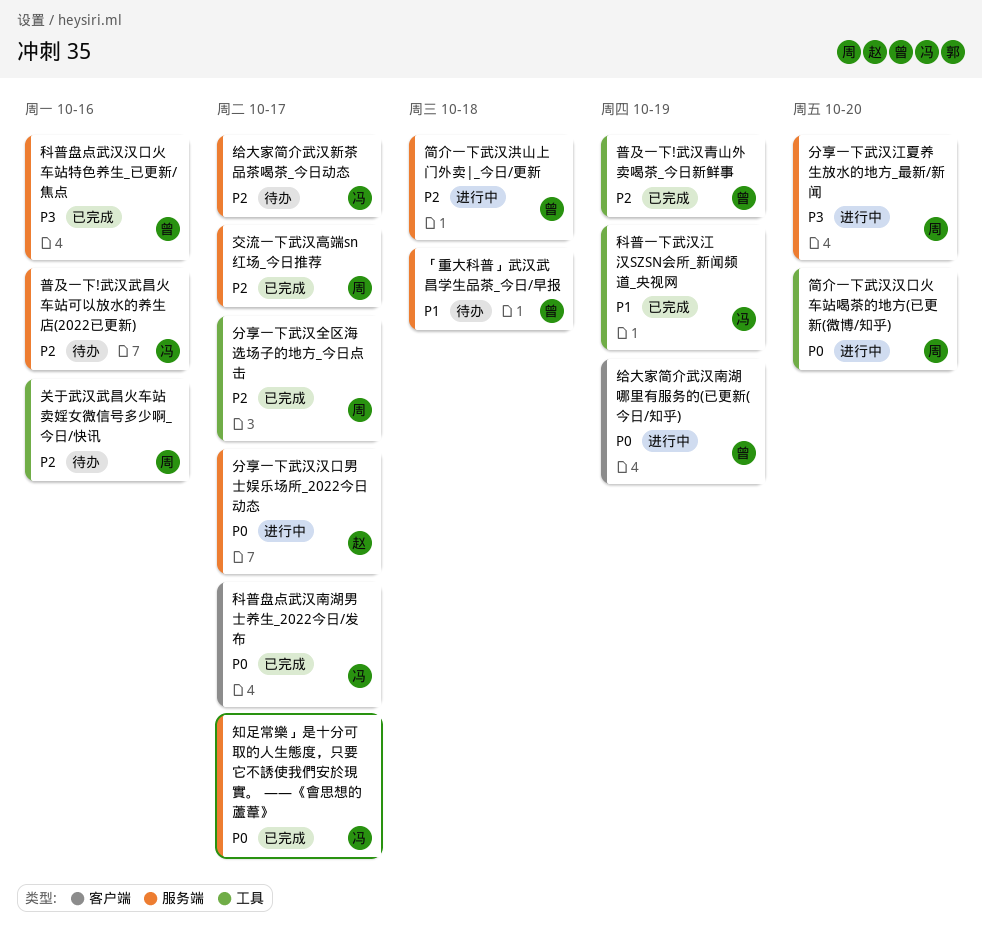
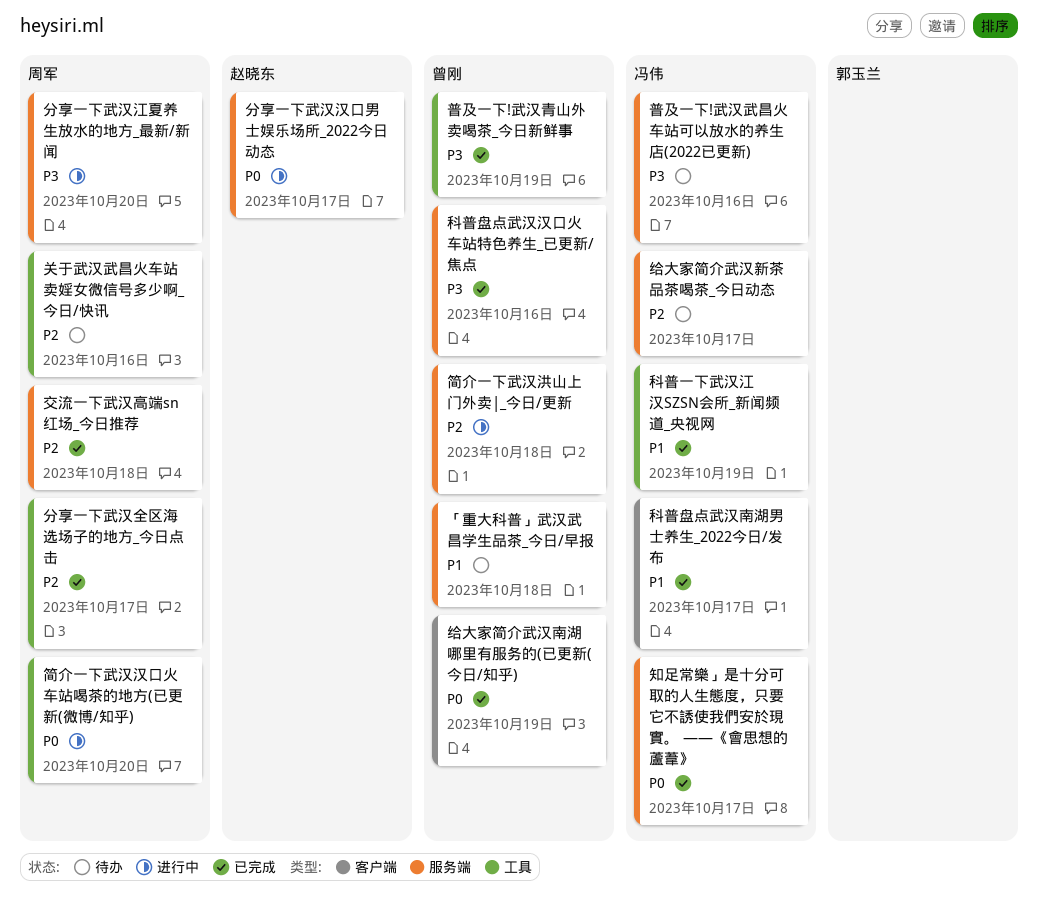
交流一下武汉高端sn红场_今日推荐, due: Oct 17 -> Oct 18
普及一下!武汉武昌火车站可以放水的养生店(2022已更新), priority: P2 -> P3
普及一下!武汉青山外卖喝茶_今日新鲜事, priority: P2 -> P3
科普盘点武汉南湖男士养生_2022今日/发布, priority: P0 -> P1
给大家简介武汉南湖哪里有服务的(已更新(今日/知乎), status: 进行中 -> 已完成

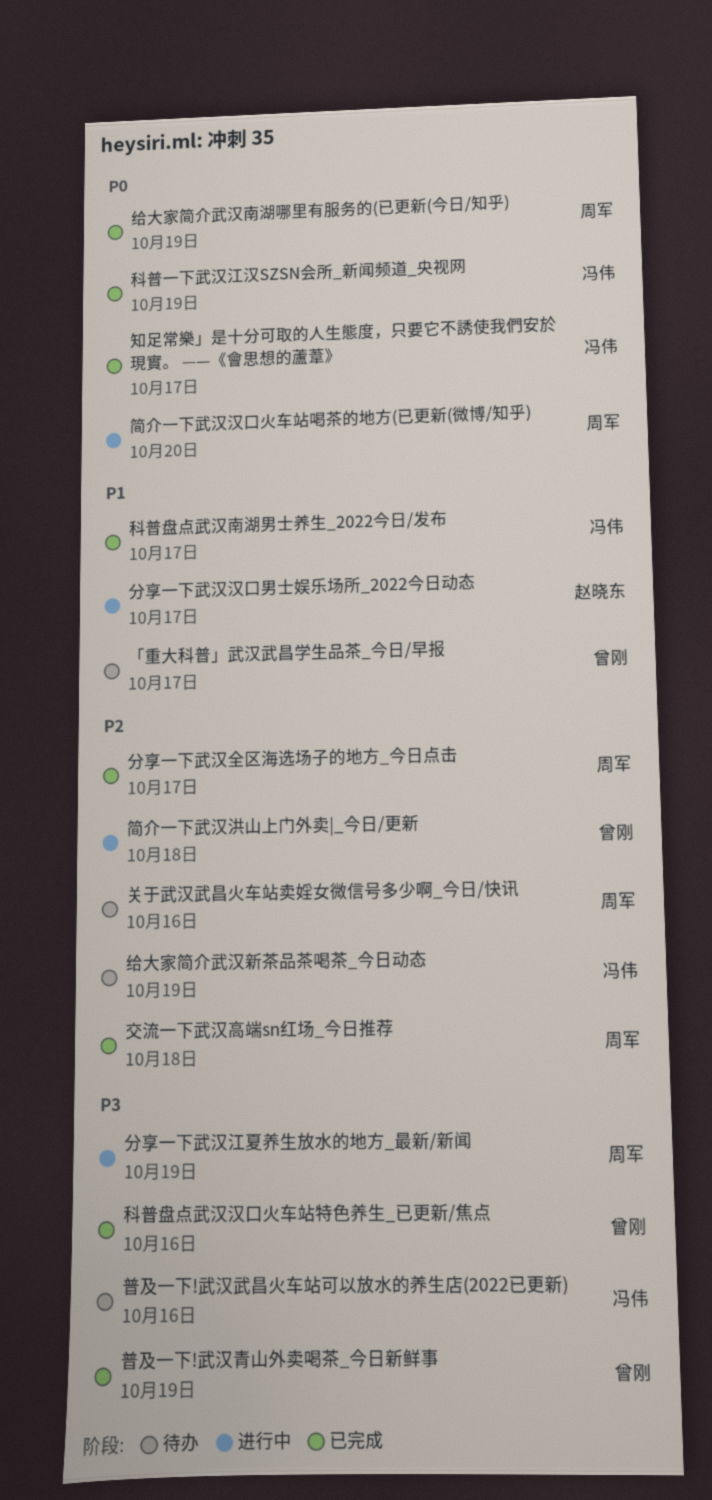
「重大科普」武汉武昌学生品茶_今日/早报, due: Oct 18 -> Oct 17
分享一下武汉汉口男士娱乐场所_2022今日动态, priority: P0 -> P1
分享一下武汉江夏养生放水的地方_最新/新闻, due: Oct 20 -> Oct 19
科普一下武汉江汉SZSN会所_新闻频道_央视网, priority: P1 -> P0
给大家简介武汉南湖哪里有服务的(已更新(今日/知乎), owner: 曾刚 -> 周军
给大家简介武汉新茶品茶喝茶_今日动态, due: Oct 17 -> Oct 19

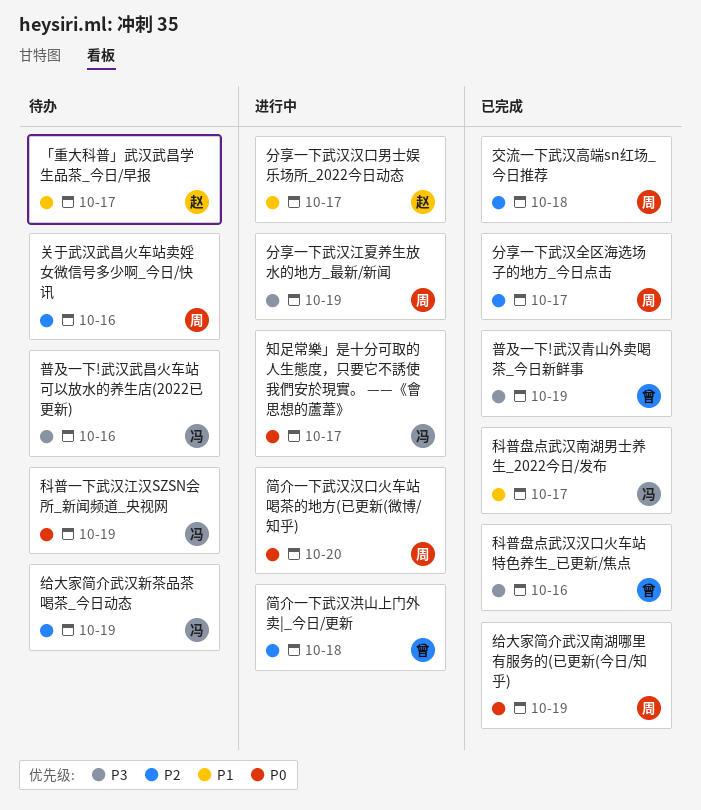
「重大科普」武汉武昌学生品茶_今日/早报, owner: 曾刚 -> 赵晓东
知足常樂」是十分可取的人生態度，只要它不誘使我們安於現實。 ——《會思想的蘆葦》, status: 已完成 -> 进行中
科普一下武汉江汉SZSN会所_新闻频道_央视网, status: 已完成 -> 待办

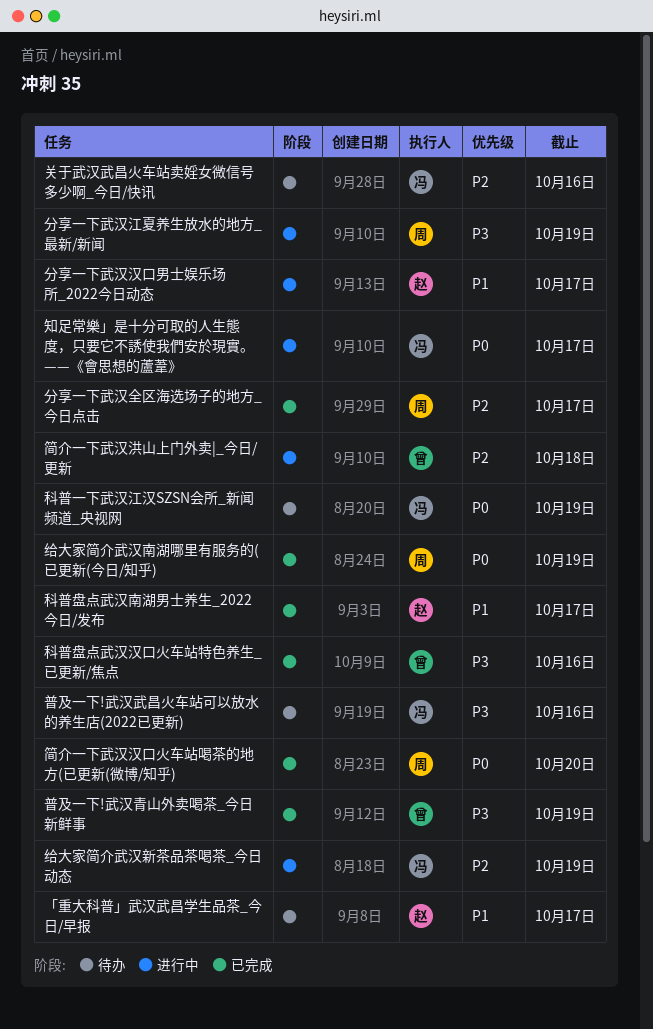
交流一下武汉高端sn红场_今日推荐: present -> none
关于武汉武昌火车站卖婬女微信号多少啊_今日/快讯, owner: 周 -> 冯
科普盘点武汉南湖男士养生_2022今日/发布, owner: 冯 -> 赵
简介一下武汉汉口火车站喝茶的地方(已更新(微博/知乎), status: 进行中 -> 已完成
给大家简介武汉新茶品茶喝茶_今日动态, status: 待办 -> 进行中

